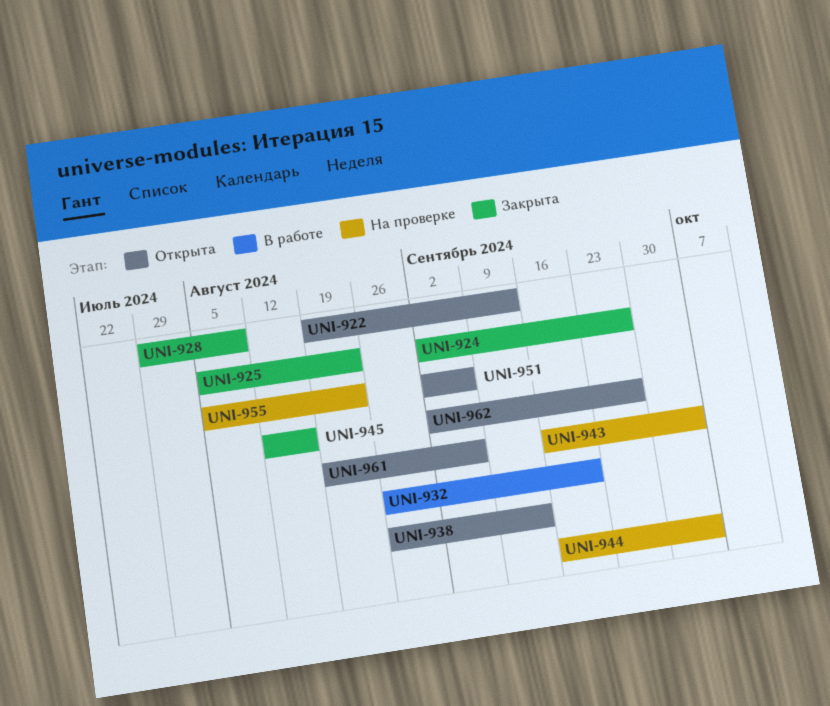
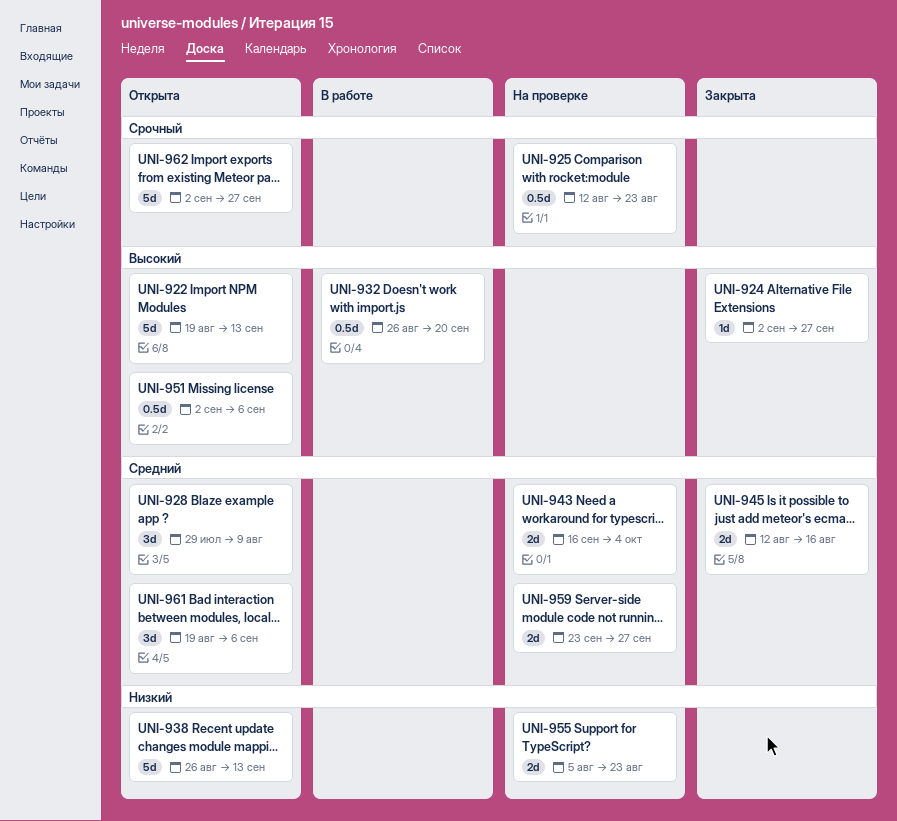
UNI-925, status: Закрыта -> На проверке
UNI-925, start: Aug 5 -> Aug 12
UNI-928, status: Закрыта -> Открыта
UNI-944: present -> none
UNI-959: none -> present

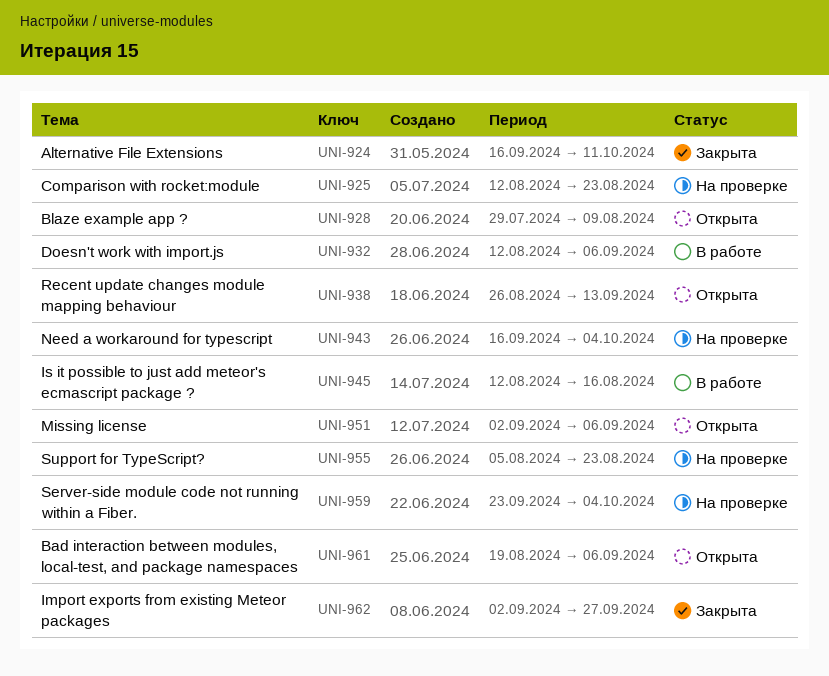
UNI-922: present -> none
UNI-924, start: Sep 2 -> Sep 16
UNI-924, due: Sep 27 -> Oct 11
UNI-932, start: Aug 26 -> Aug 12
UNI-932, due: Sep 20 -> Sep 6
UNI-945, status: Закрыта -> В работе
UNI-959, due: Sep 27 -> Oct 4
UNI-962, status: Открыта -> Закрыта

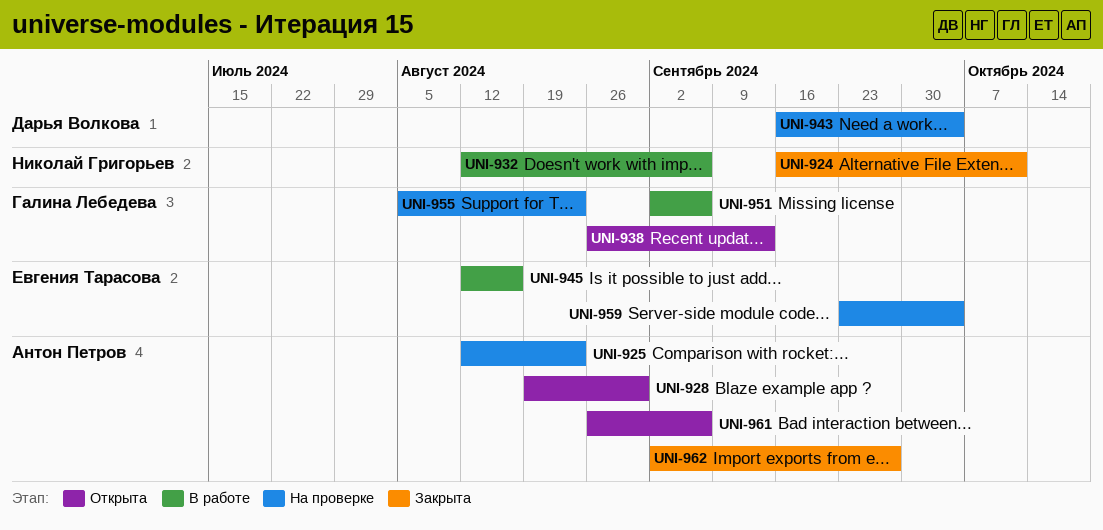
UNI-928, start: Jul 29 -> Aug 19
UNI-928, due: Aug 9 -> Aug 30
UNI-951, status: Открыта -> В работе
UNI-961, start: Aug 19 -> Aug 26

